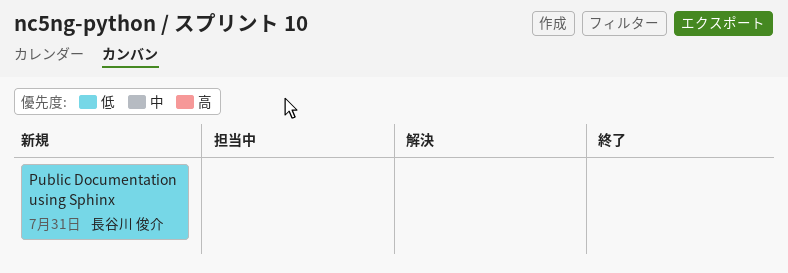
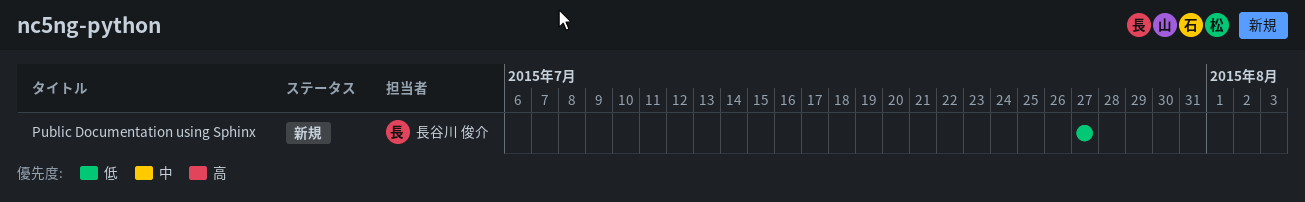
Public Documentation using Sphinx, due: Jul 31 -> Jul 27

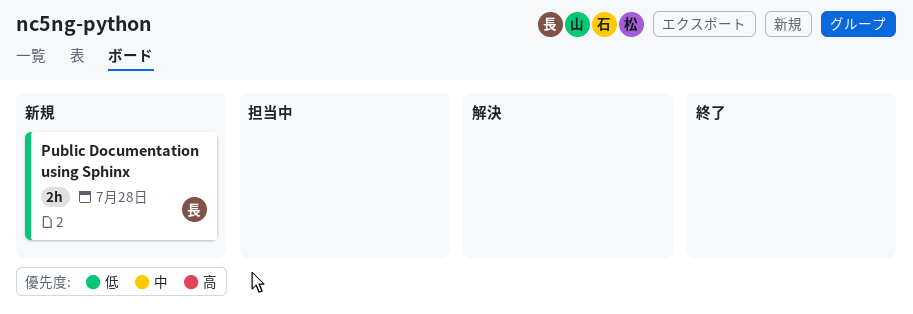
Public Documentation using Sphinx, due: Jul 27 -> Jul 28

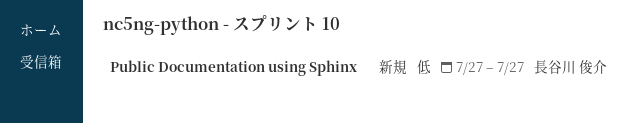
Public Documentation using Sphinx, due: Jul 28 -> Jul 27

